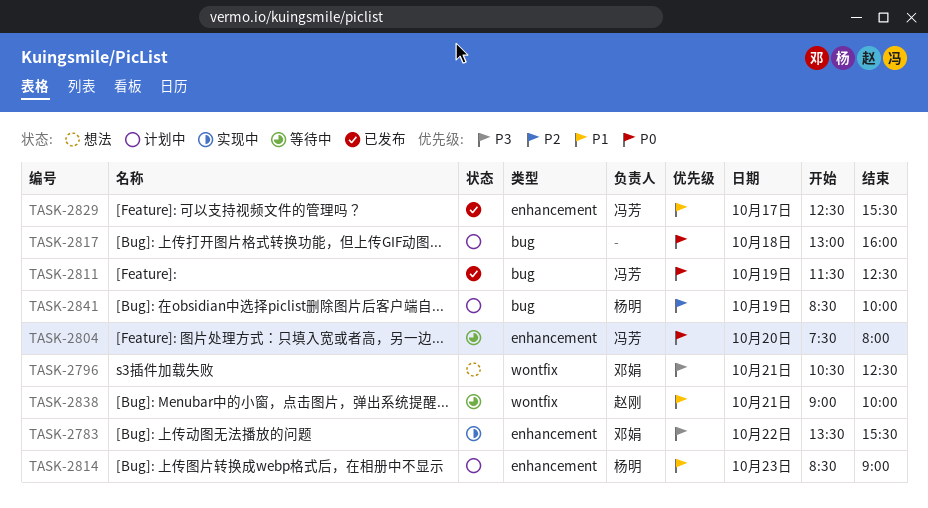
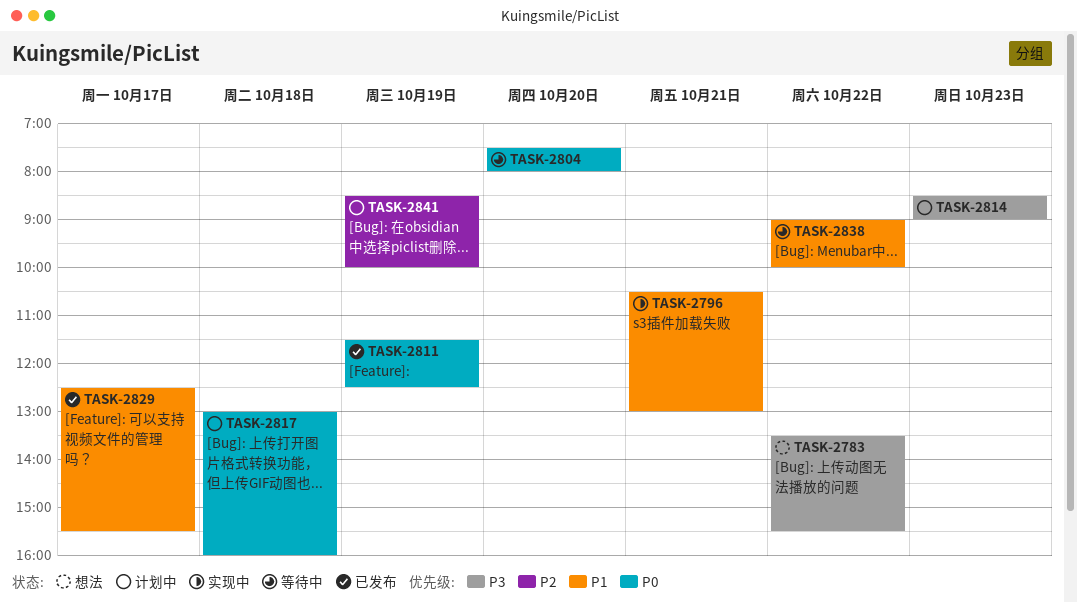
TASK-2783, status: 实现中 -> 想法
TASK-2796, status: 想法 -> 实现中
TASK-2796, priority: P3 -> P1
TASK-2796, ends: 12:30 -> 13:00
TASK-2814, priority: P1 -> P3
TASK-2838, day: Oct 21 -> Oct 22

